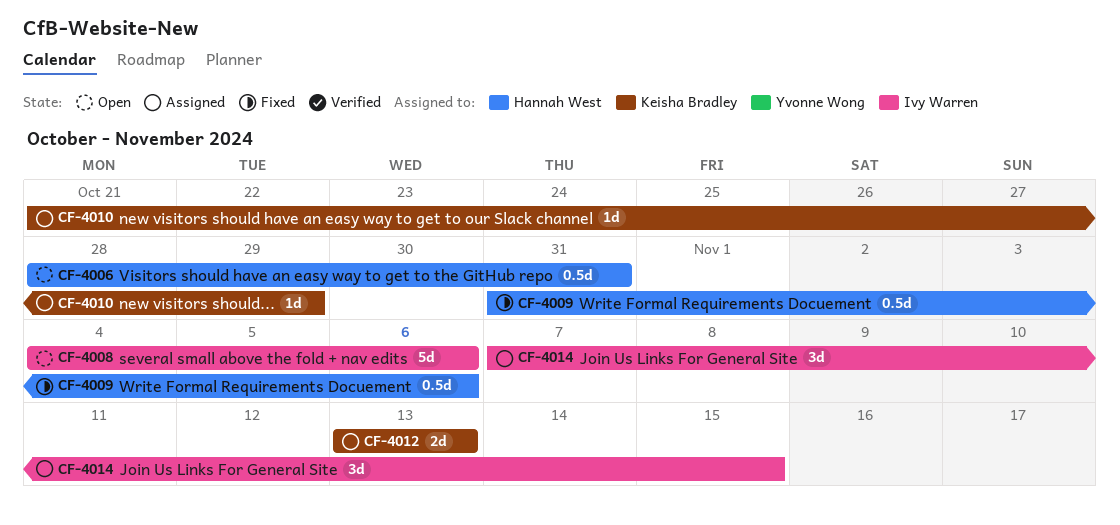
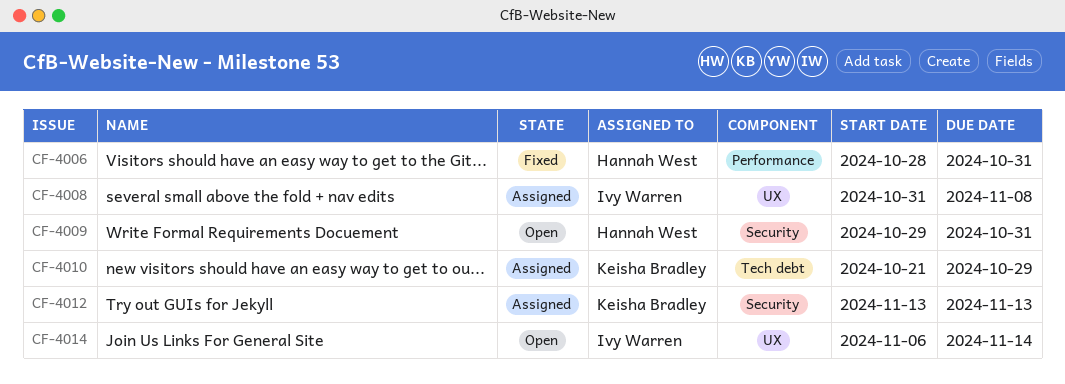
CF-4006, status: Open -> Fixed
CF-4008, status: Open -> Assigned
CF-4008, start: Nov 4 -> Oct 31
CF-4008, due: Nov 6 -> Nov 8
CF-4009, status: Fixed -> Open
CF-4009, start: Oct 31 -> Oct 29
CF-4009, due: Nov 6 -> Oct 31
CF-4014, status: Assigned -> Open
CF-4014, start: Nov 7 -> Nov 6
CF-4014, due: Nov 15 -> Nov 14

